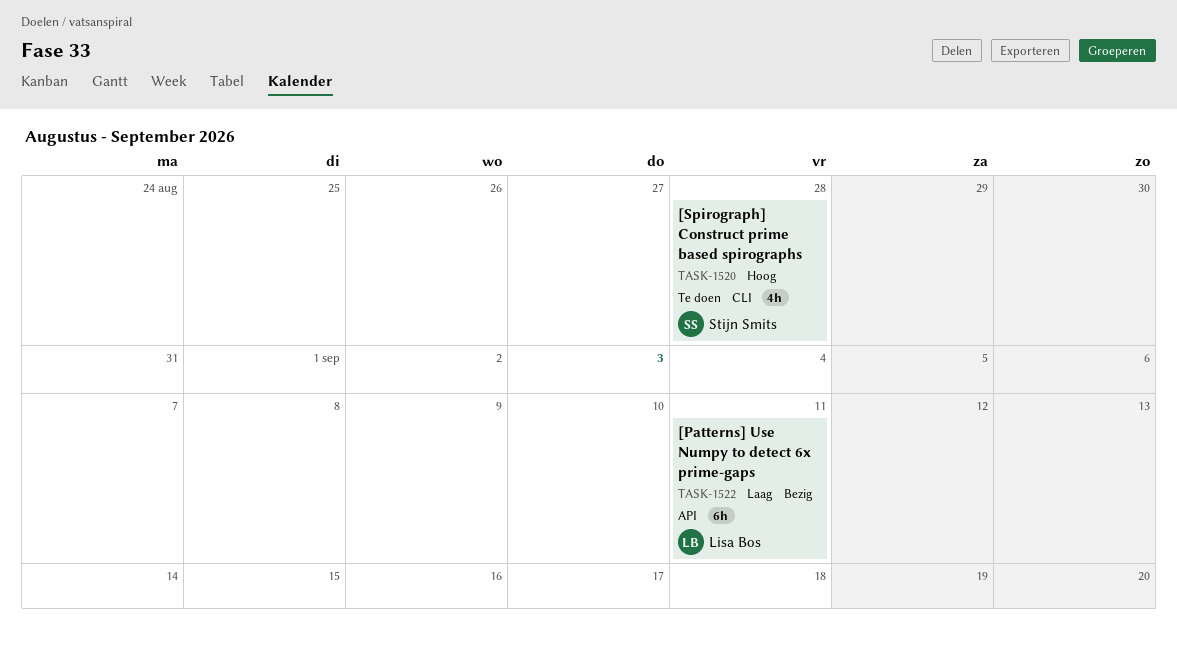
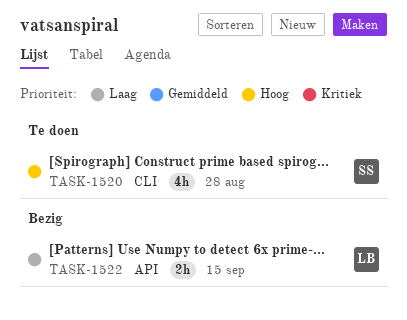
TASK-1522, estimate: 6h -> 2h
TASK-1522, due: Sep 11 -> Sep 15

